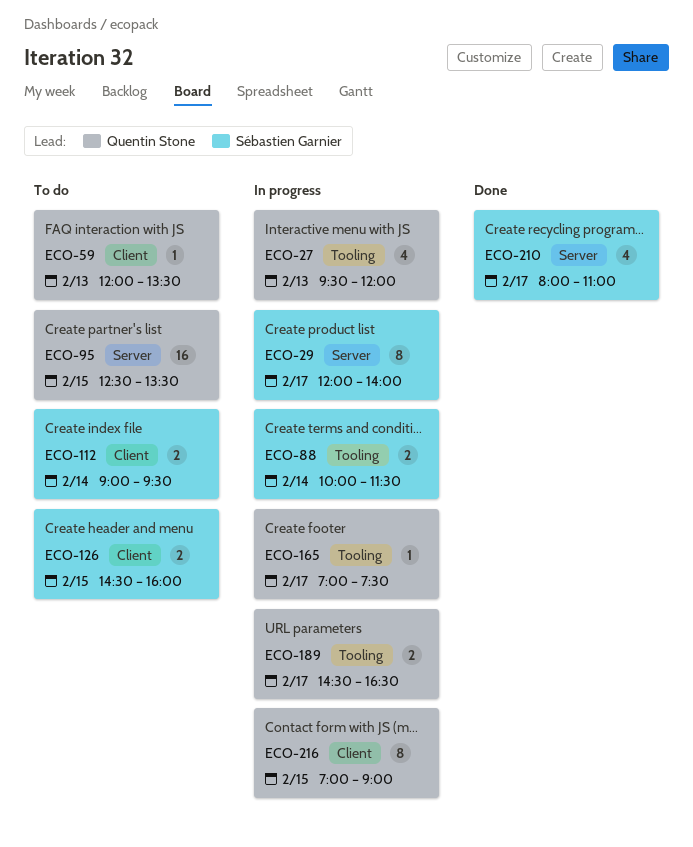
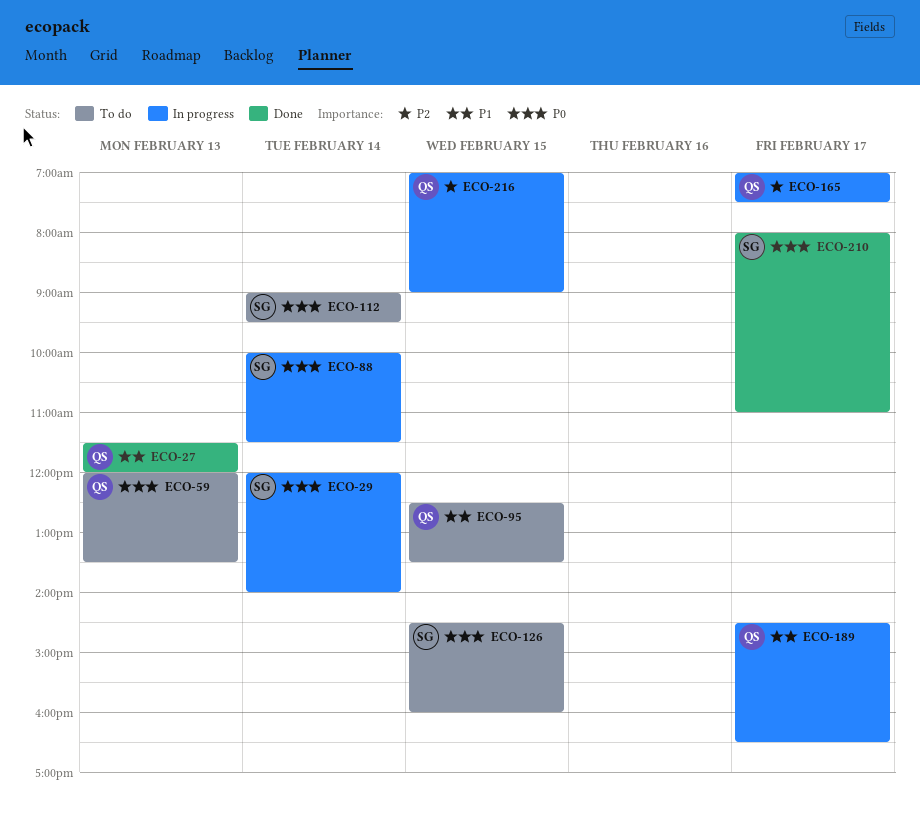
ECO-27, status: In progress -> Done
ECO-27, begins: 09:30 -> 11:30
ECO-29, day: Feb 17 -> Feb 14

